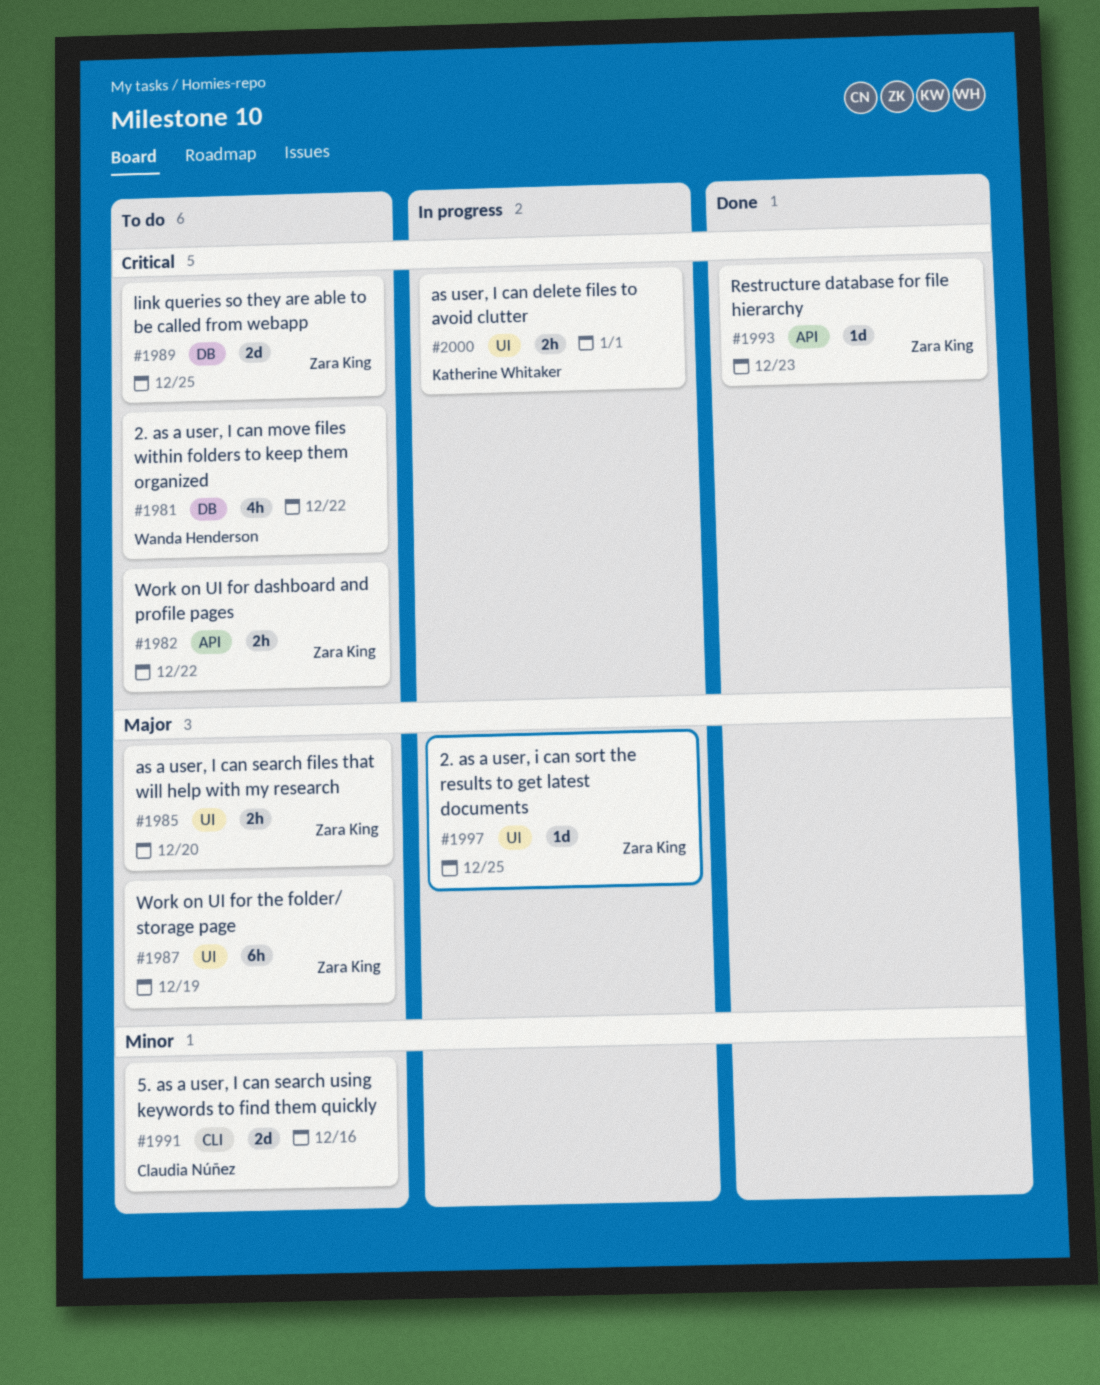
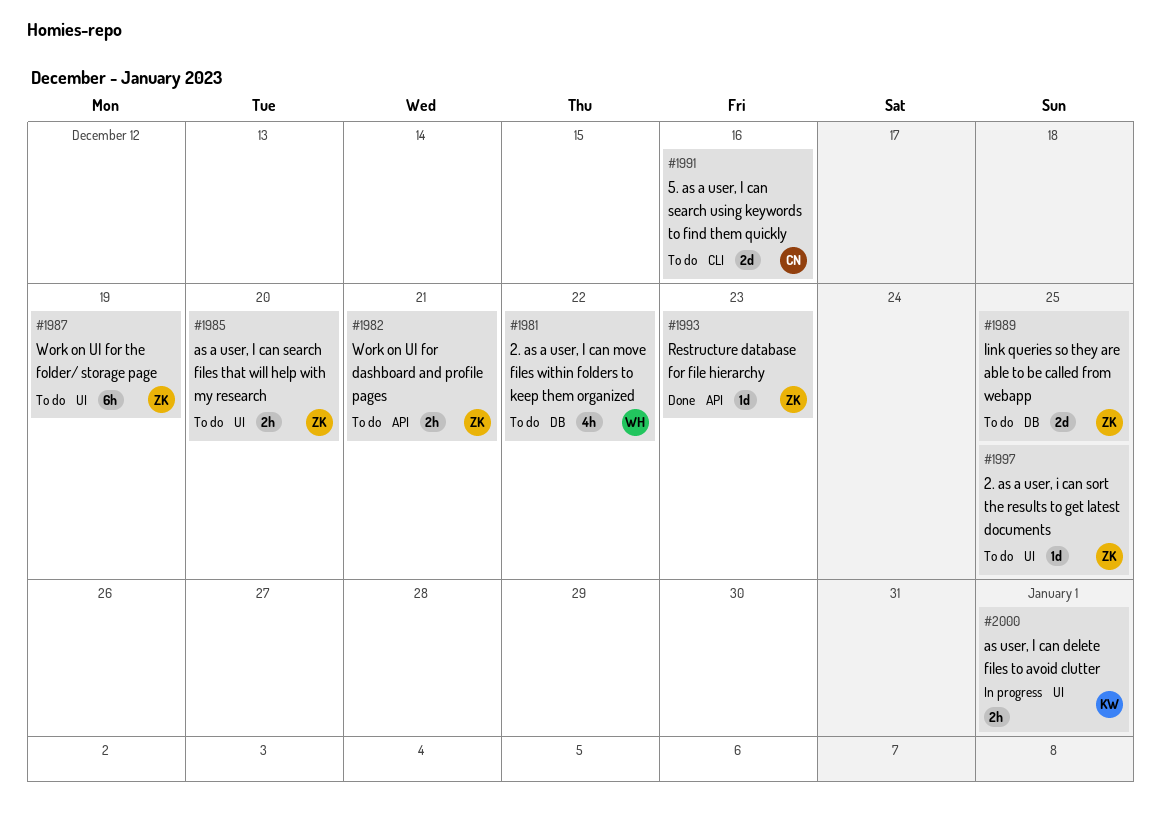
#1982, due: Dec 22 -> Dec 21
#1997, status: In progress -> To do

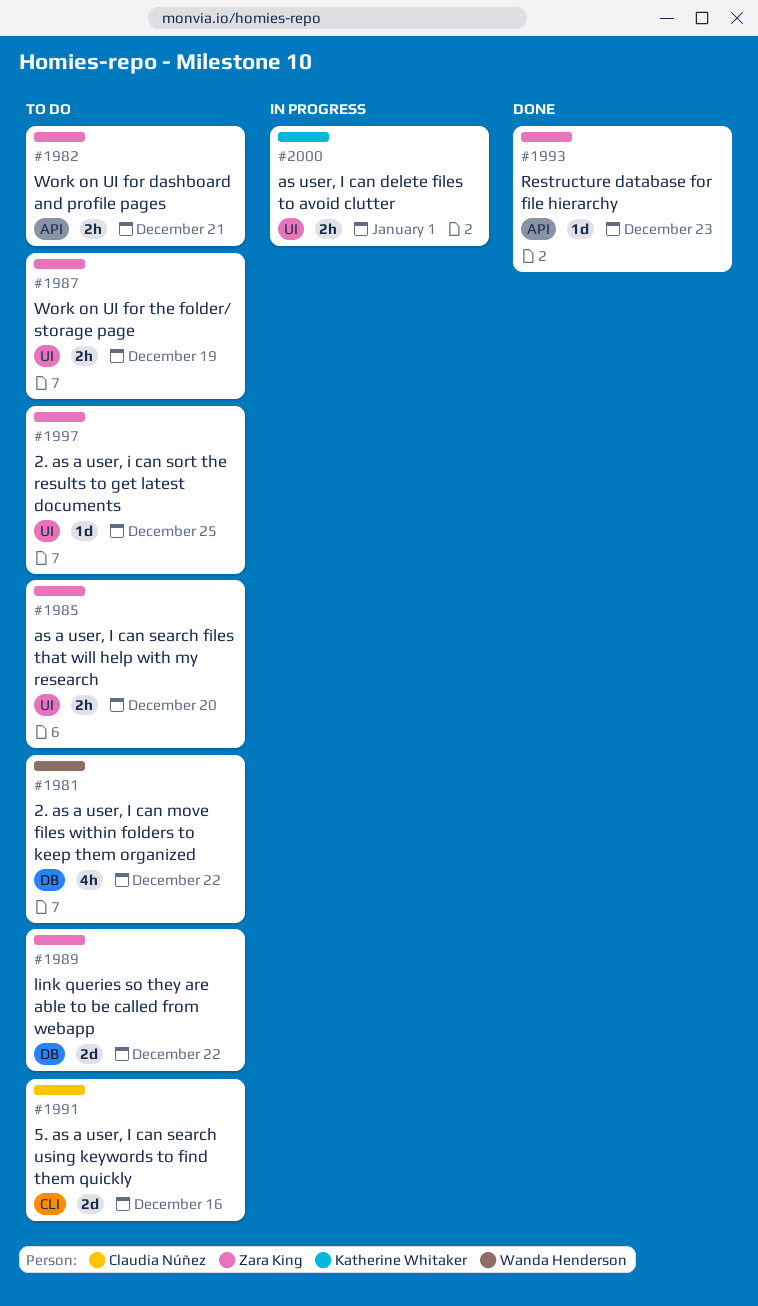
#1987, estimate: 6h -> 2h
#1989, due: Dec 25 -> Dec 22

